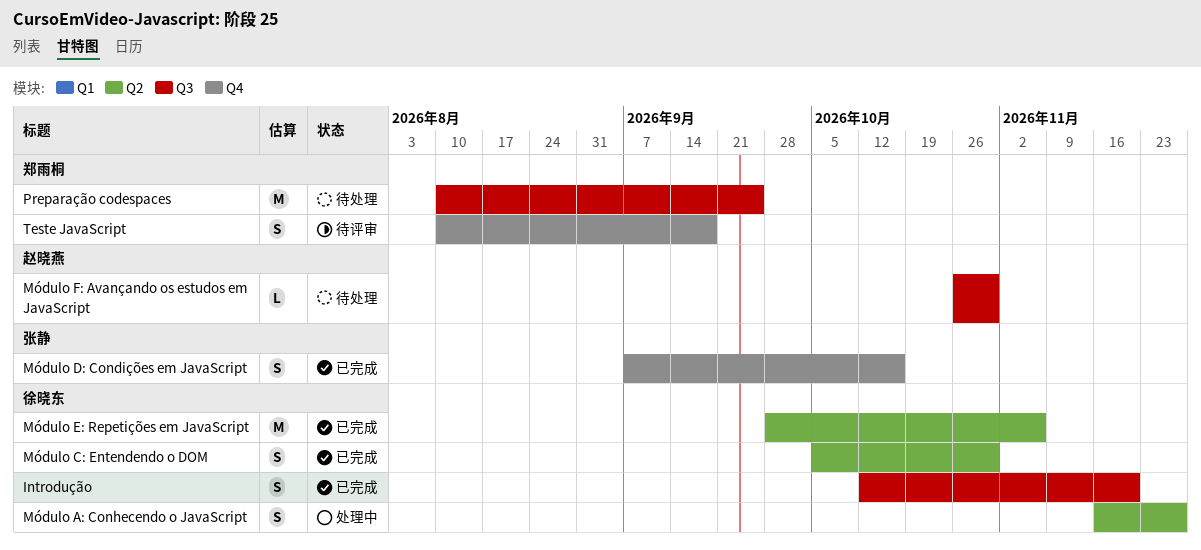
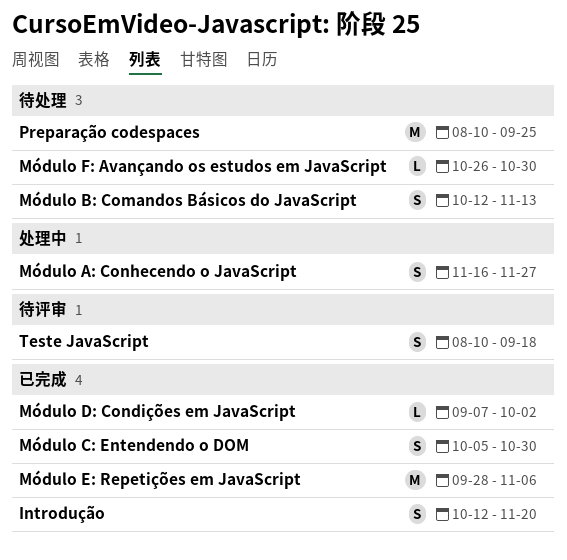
Módulo B: Comandos Básicos do JavaScript: none -> present
Módulo D: Condições em JavaScript, estimate: S -> L
Módulo D: Condições em JavaScript, due: Oct 16 -> Oct 2

